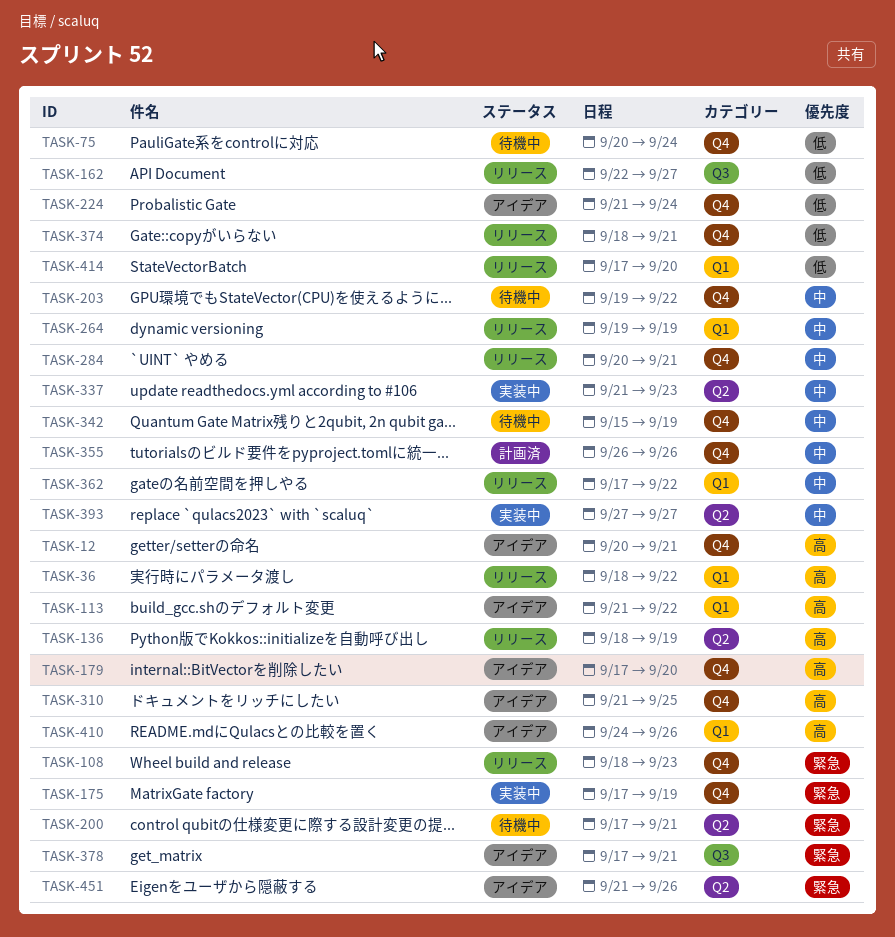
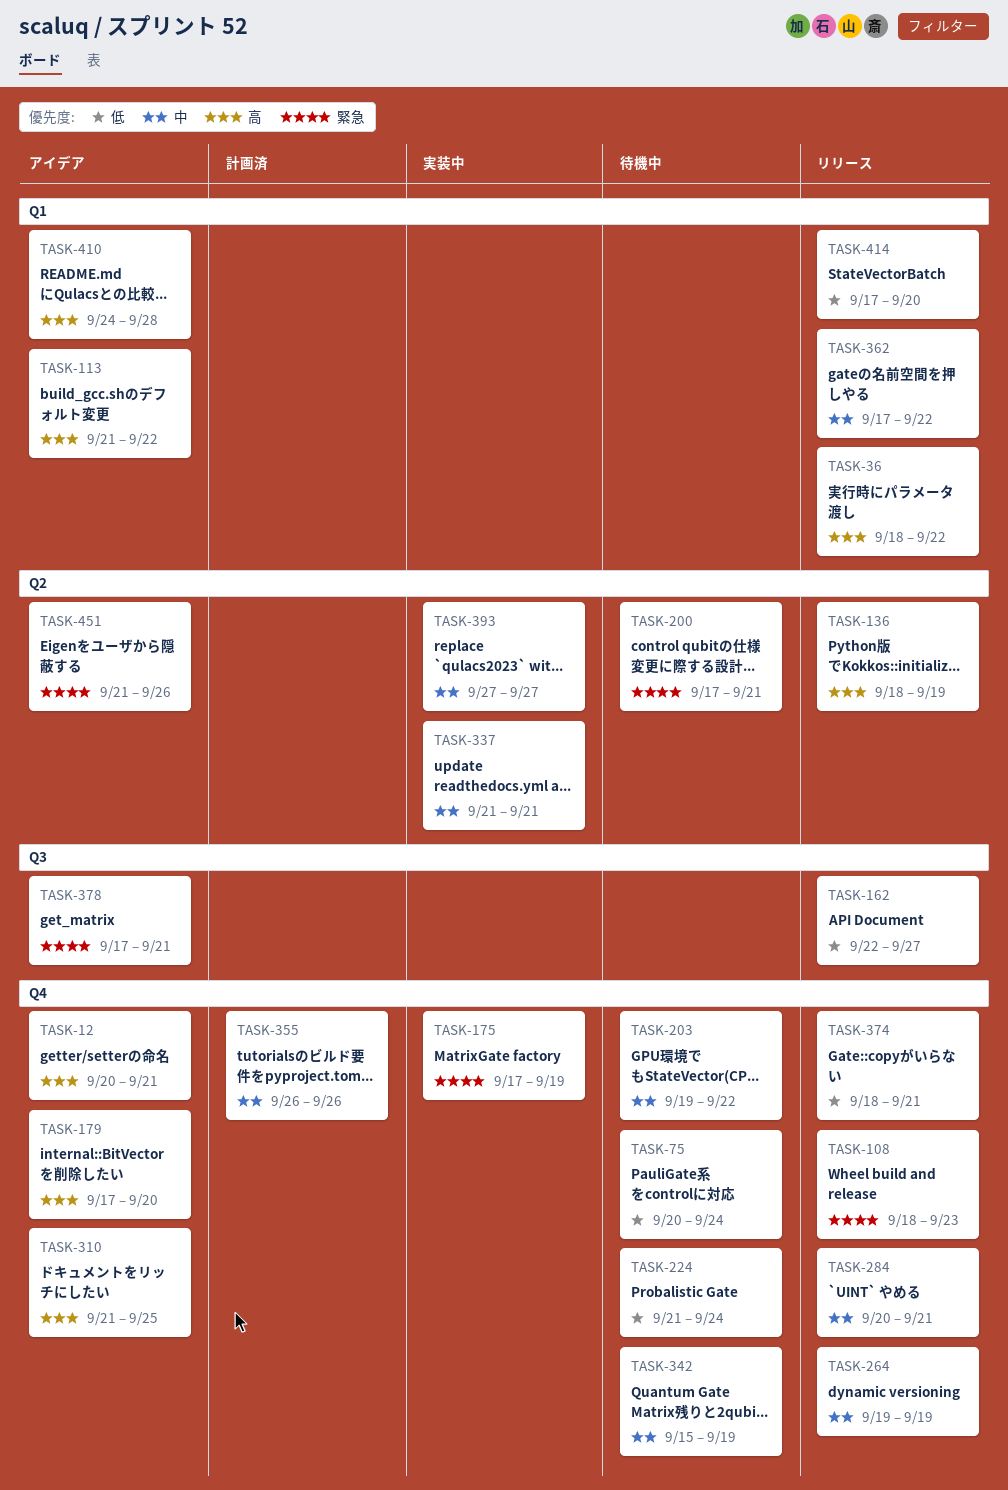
TASK-224, status: アイデア -> 待機中
TASK-264, label: Q1 -> Q4
TASK-337, due: Sep 23 -> Sep 21
TASK-410, due: Sep 26 -> Sep 28

